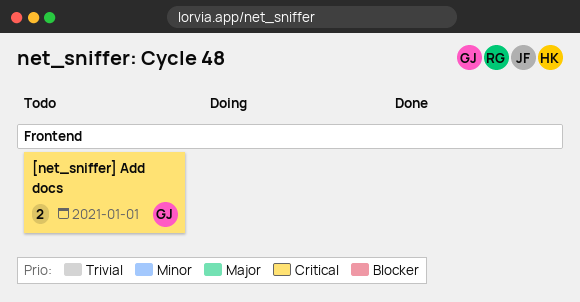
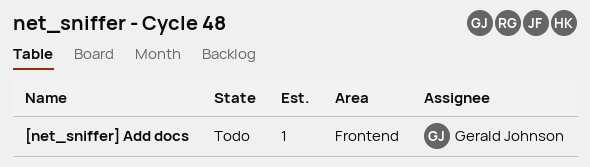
[net_sniffer] Add docs, estimate: 2 -> 1

